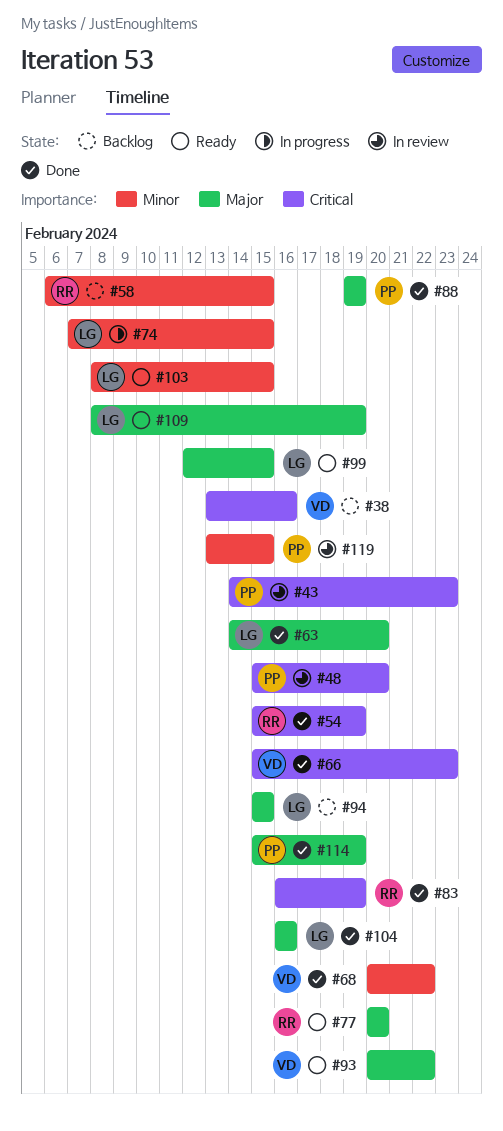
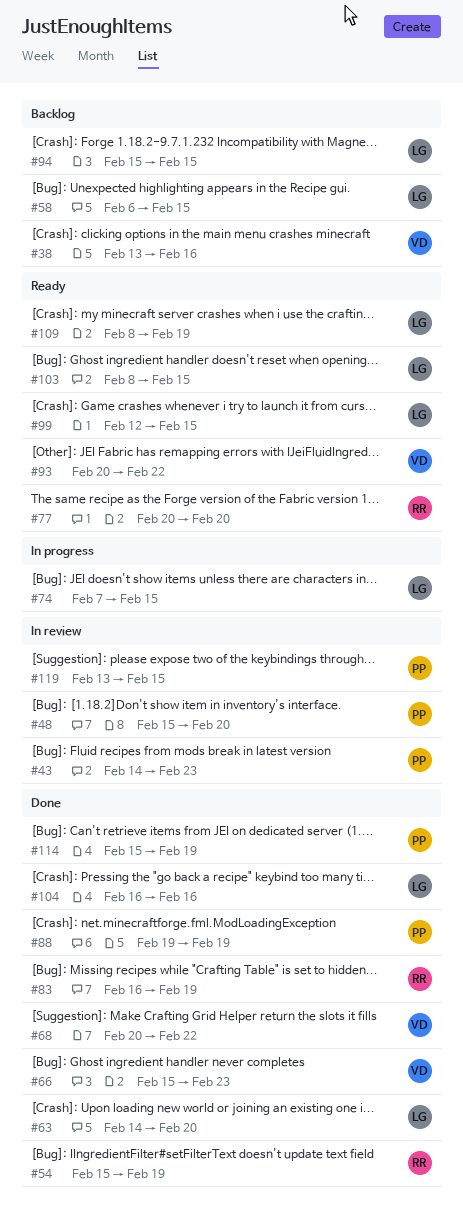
#58, owner: RR -> LG

